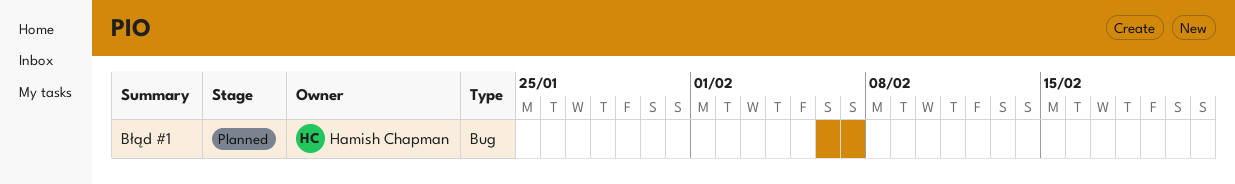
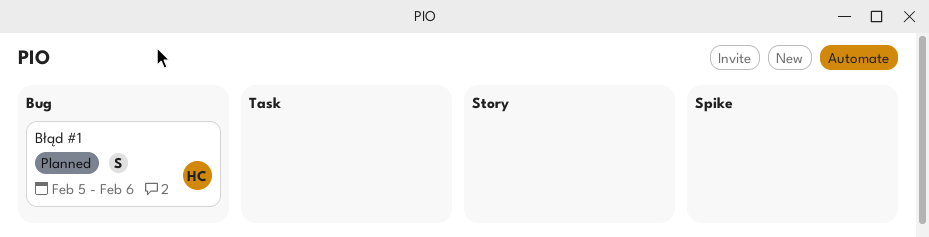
Błąd #1, start: Feb 6 -> Feb 5
Błąd #1, due: Feb 7 -> Feb 6

